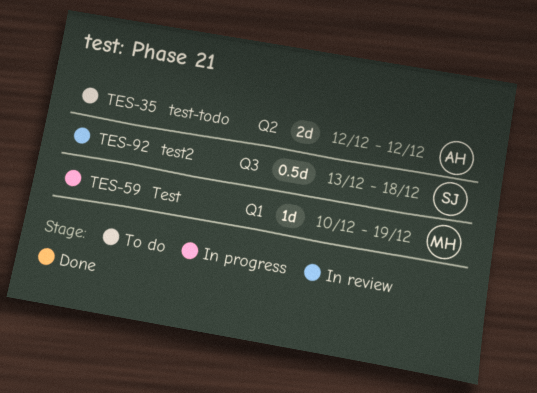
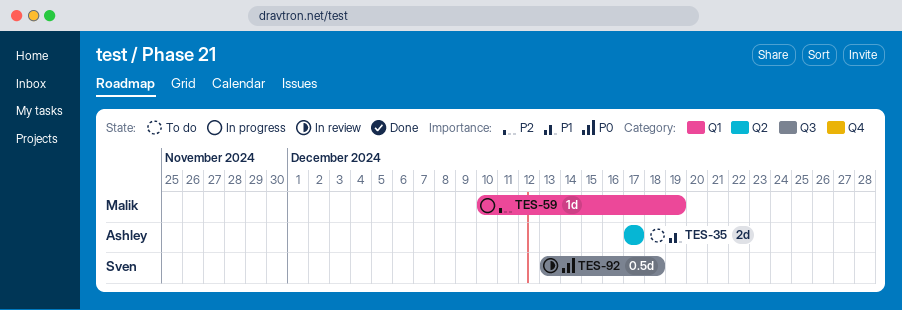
TES-35, start: Dec 12 -> Dec 17
TES-35, due: Dec 12 -> Dec 17

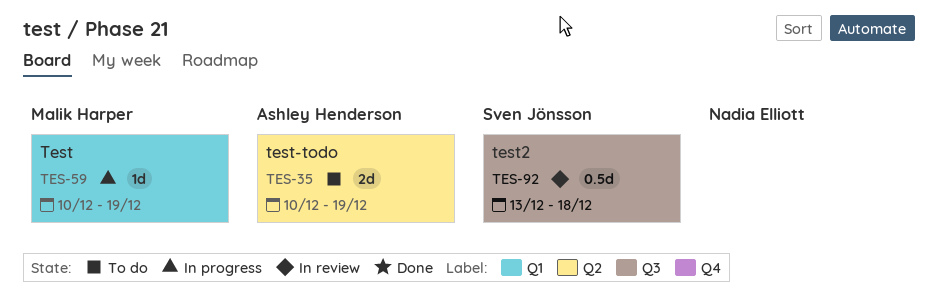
TES-35, start: Dec 17 -> Dec 10
TES-35, due: Dec 17 -> Dec 19

